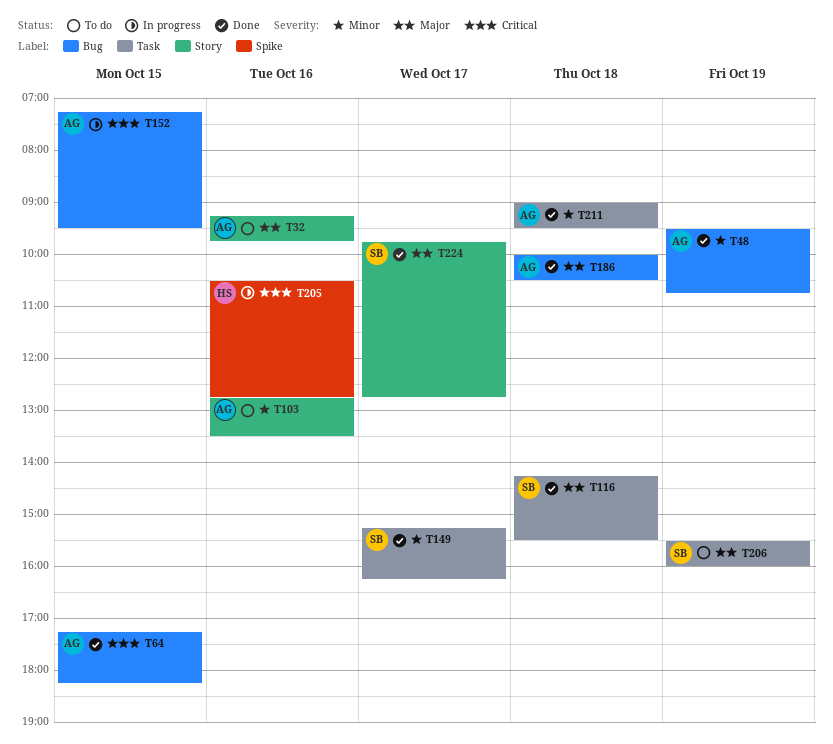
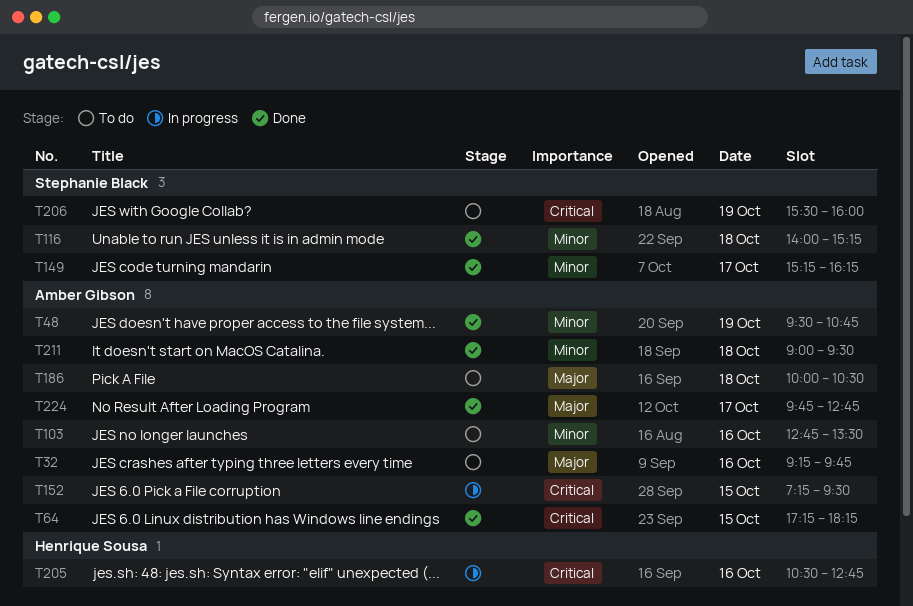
T116, priority: Major -> Minor
T116, begins: 14:15 -> 14:00
T116, ends: 15:30 -> 15:15
T186, status: Done -> To do
T206, priority: Major -> Critical
T224, owner: Stephanie Black -> Amber Gibson

